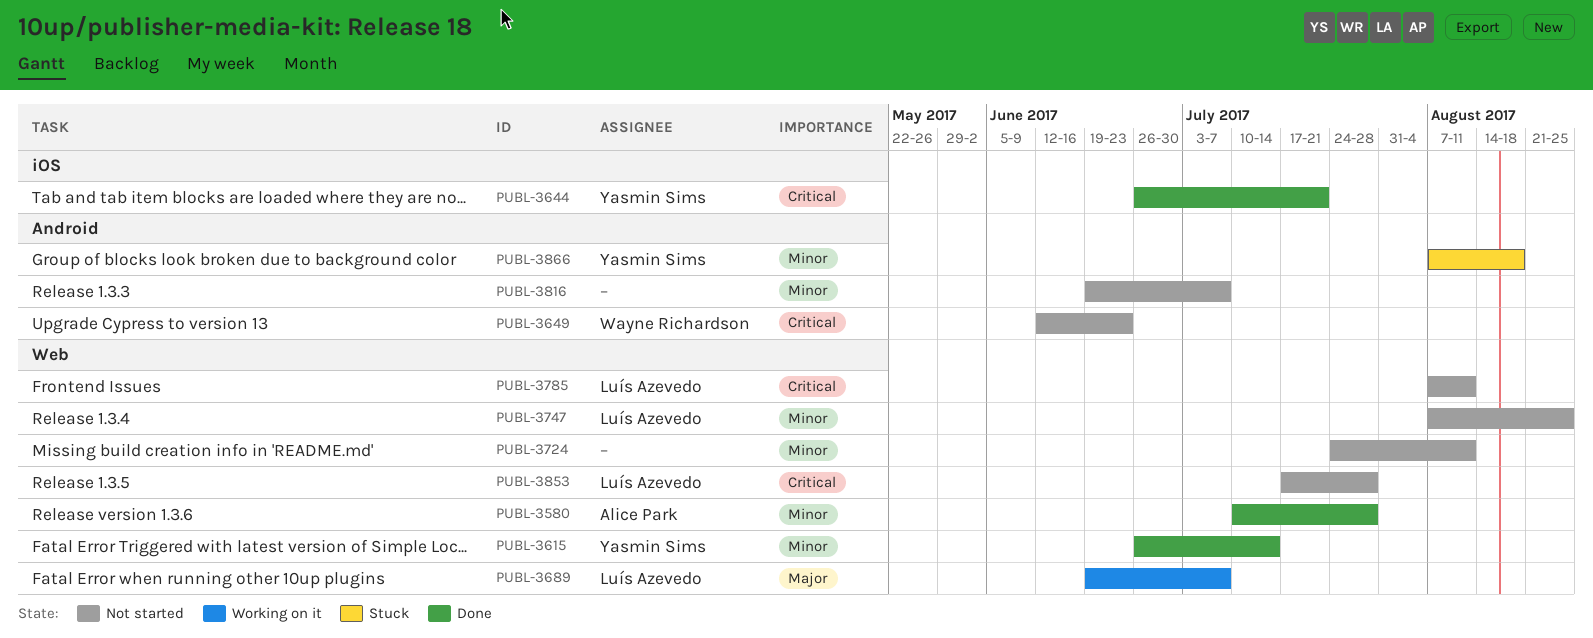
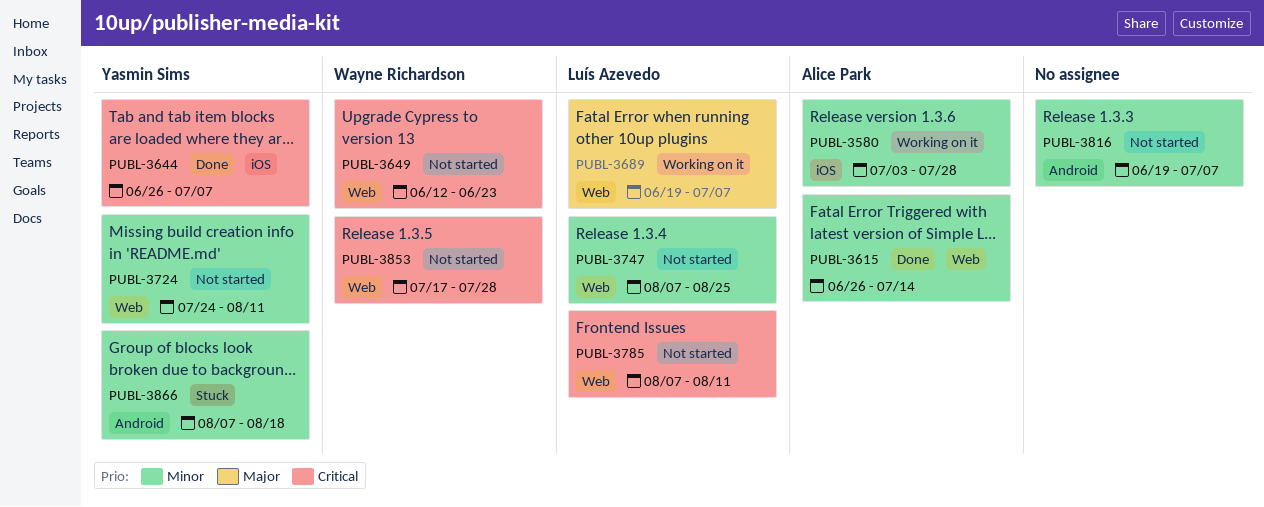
PUBL-3580, status: Done -> Working on it
PUBL-3580, label: Web -> iOS
PUBL-3580, start: Jul 10 -> Jul 3
PUBL-3615, owner: Yasmin Sims -> Alice Park
PUBL-3644, due: Jul 21 -> Jul 7
PUBL-3649, label: Android -> Web
PUBL-3724, owner: none -> Yasmin Sims
PUBL-3853, owner: Luís Azevedo -> Wayne Richardson

